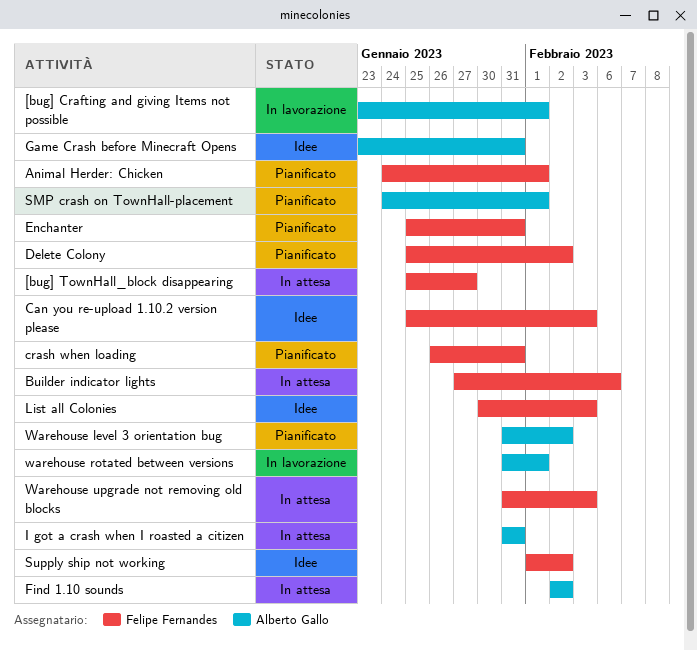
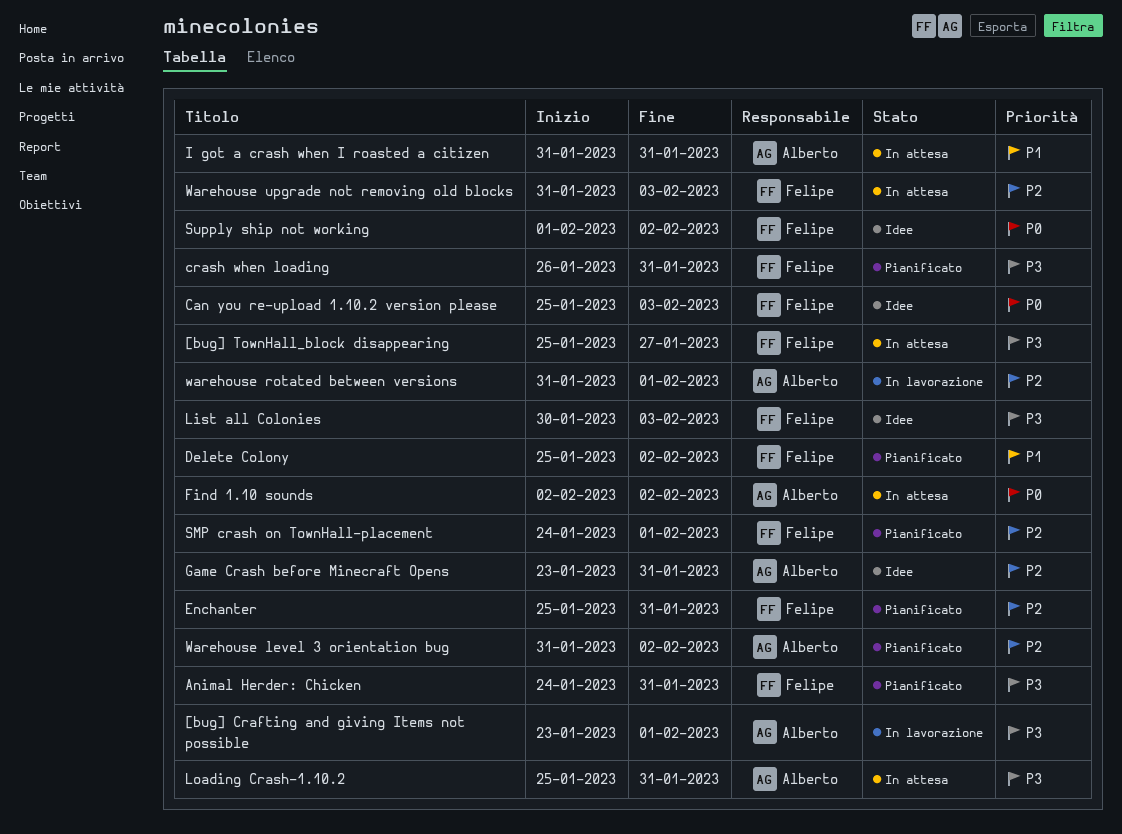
Animal Herder: Chicken, due: Feb 1 -> Jan 31
Builder indicator lights: present -> none
Loading Crash-1.10.2: none -> present
SMP crash on TownHall-placement, owner: Alberto Gallo -> Felipe Fernandes

